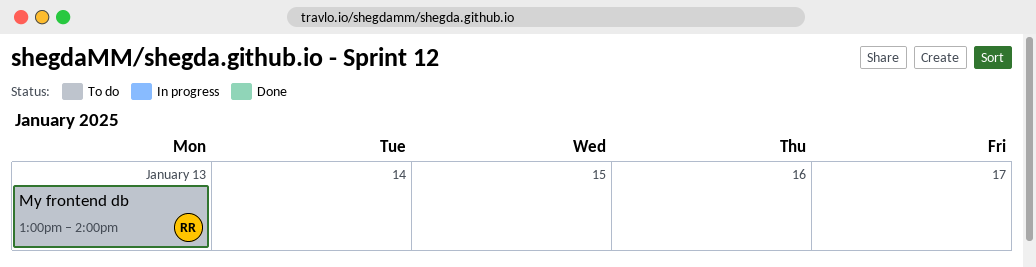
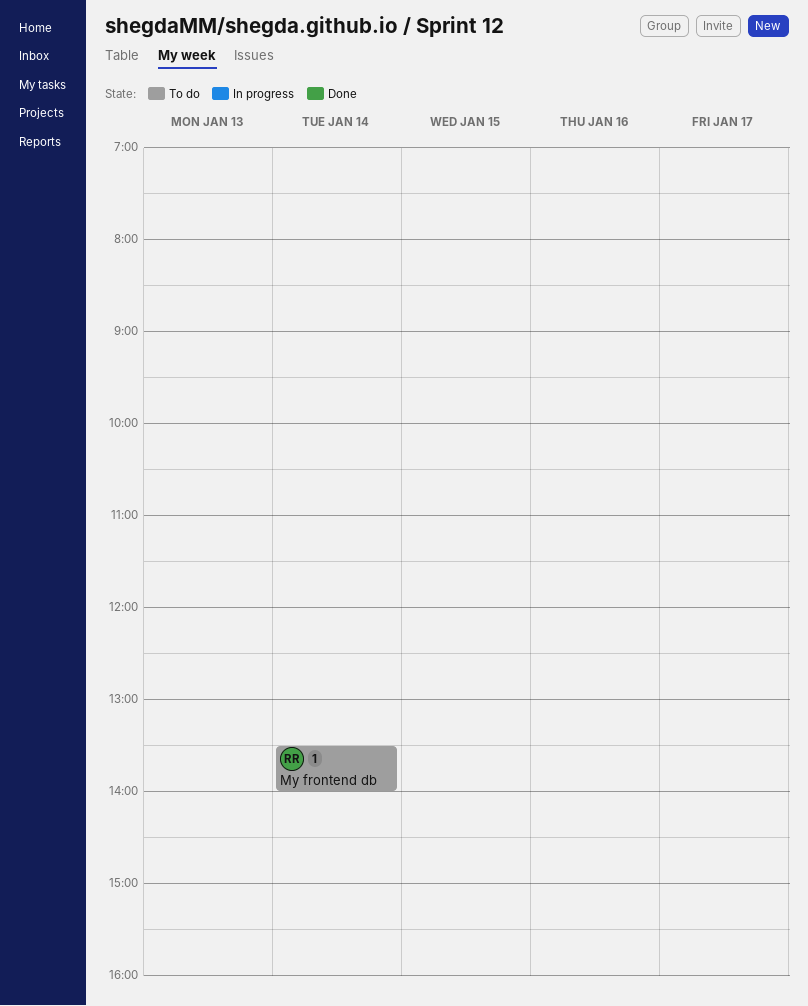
My frontend db, day: Jan 13 -> Jan 14
My frontend db, begins: 13:00 -> 13:30

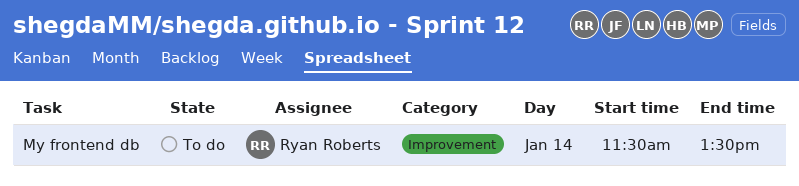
My frontend db, begins: 13:30 -> 11:30
My frontend db, ends: 14:00 -> 13:30

